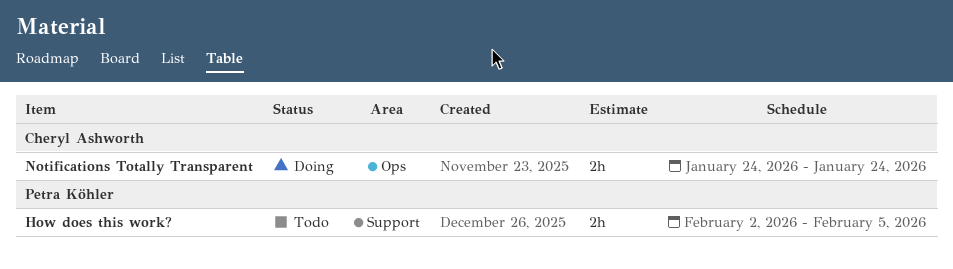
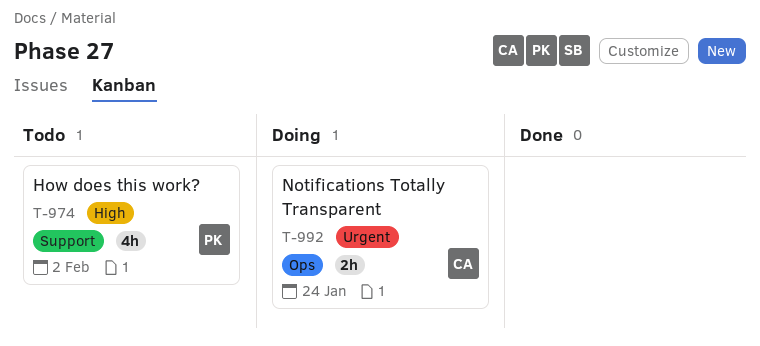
How does this work?, estimate: 2h -> 4h
How does this work?, due: Feb 5 -> Feb 2

